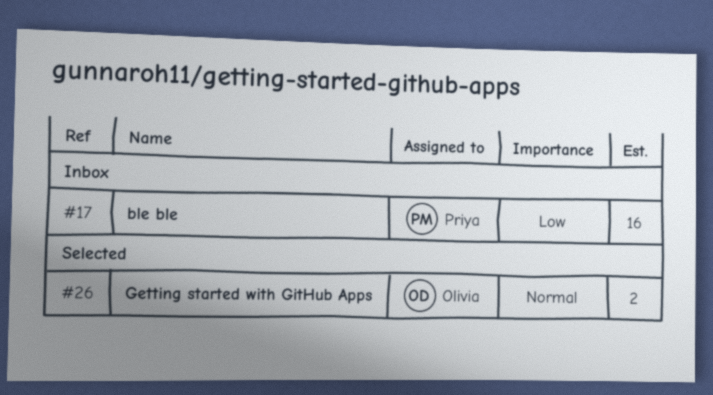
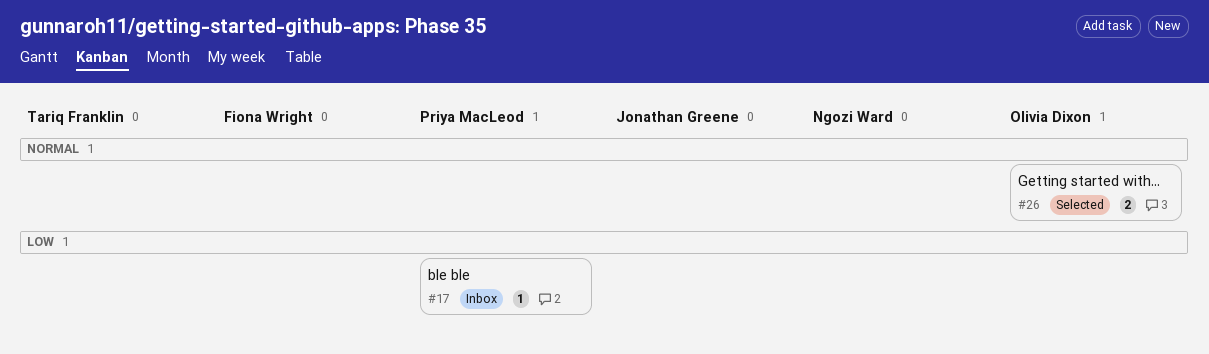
#17, estimate: 16 -> 1

